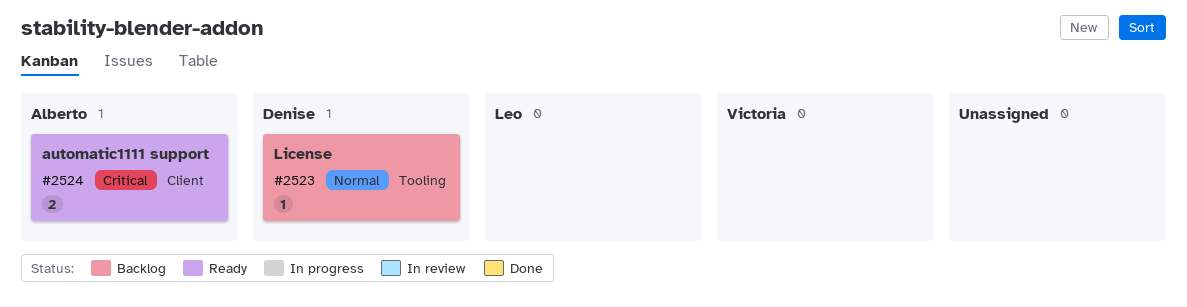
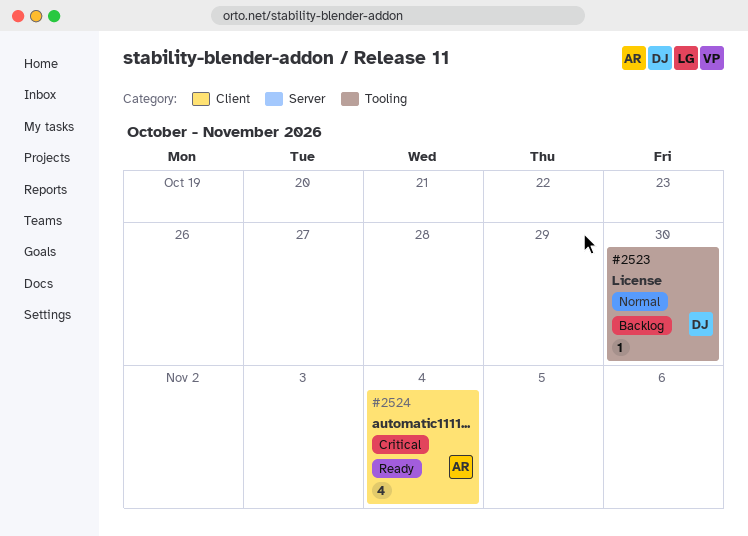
#2524, estimate: 2 -> 4

